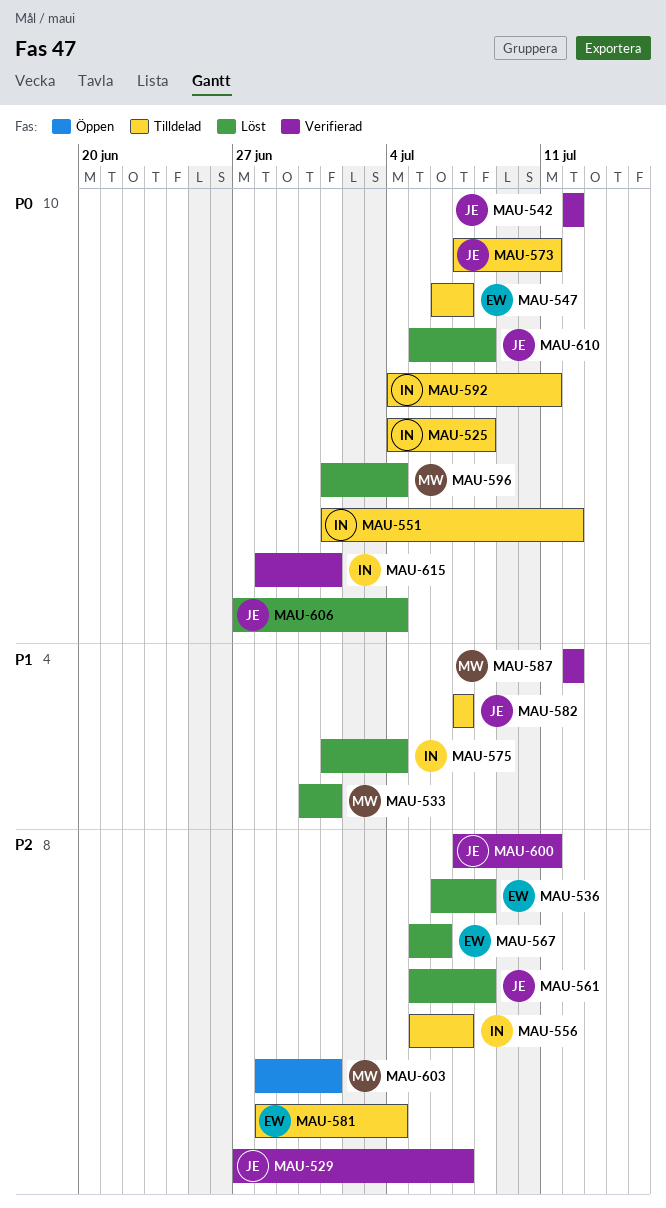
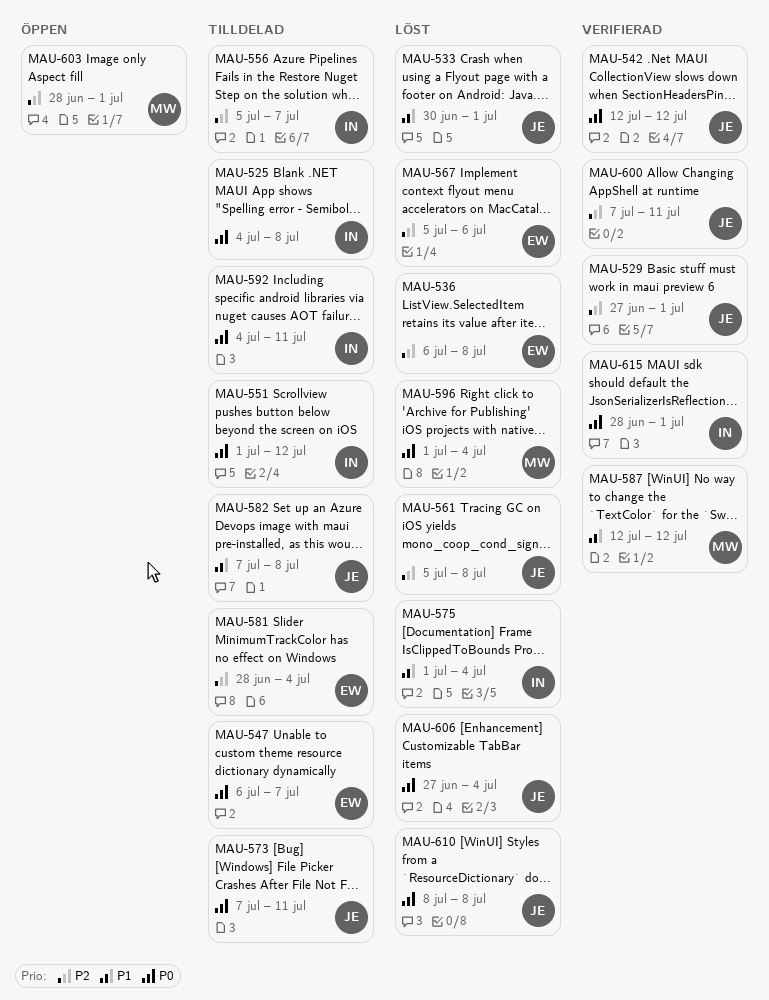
MAU-529, due: Jul 7 -> Jul 1
MAU-533, owner: MW -> JE
MAU-582, due: Jul 7 -> Jul 8
MAU-610, start: Jul 5 -> Jul 8

